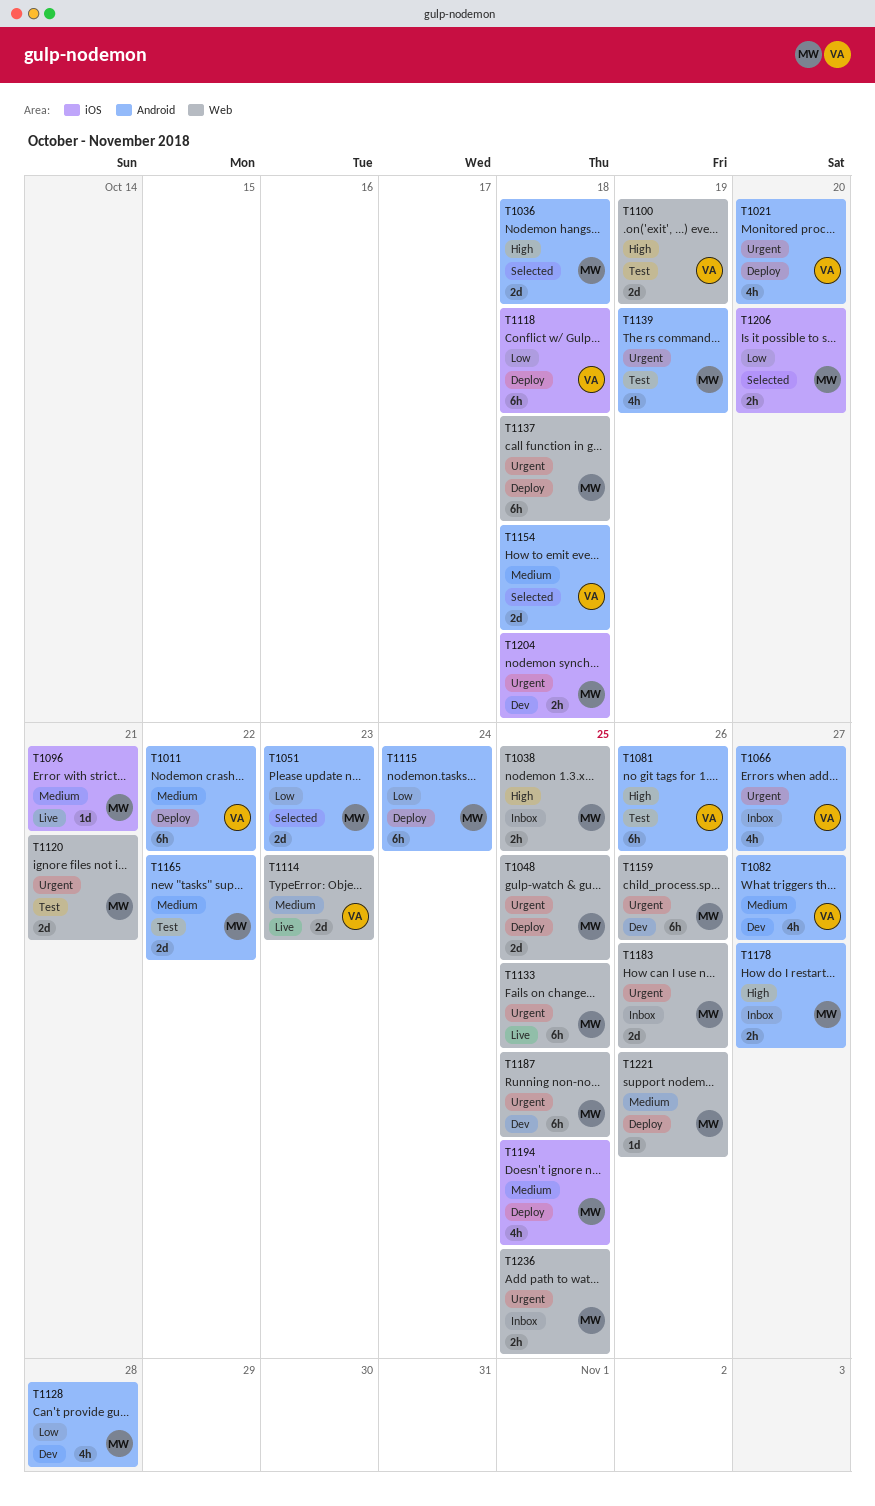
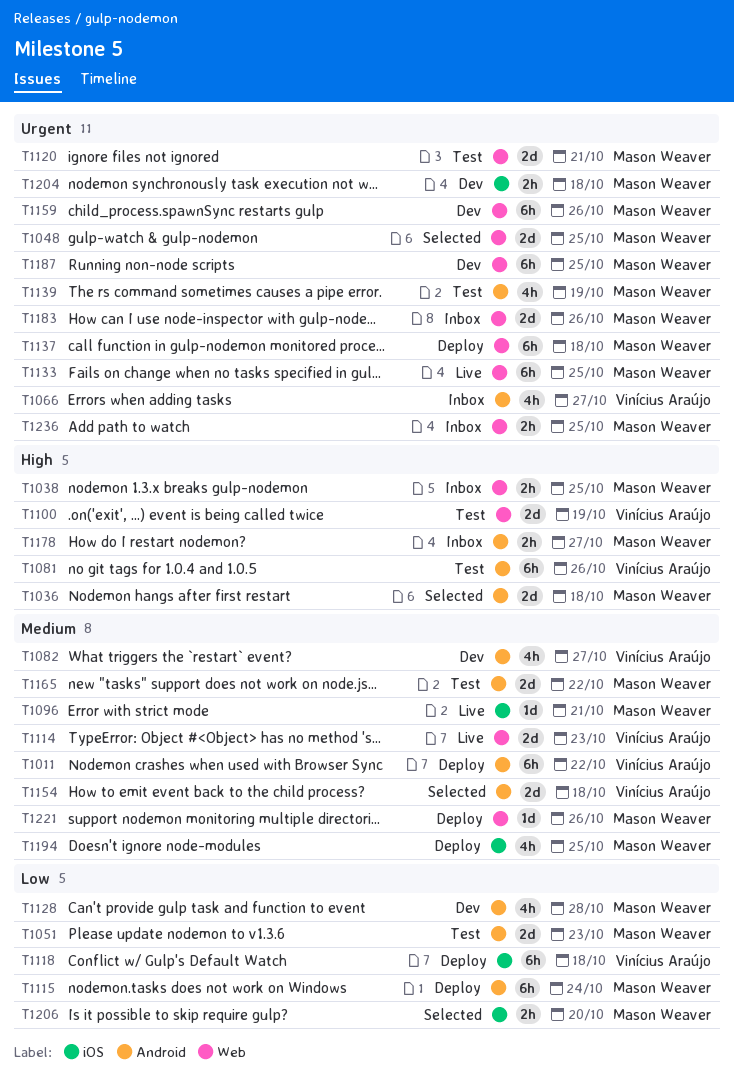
T1021: present -> none
T1048, status: Deploy -> Selected
T1051, status: Selected -> Test

